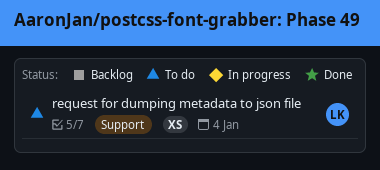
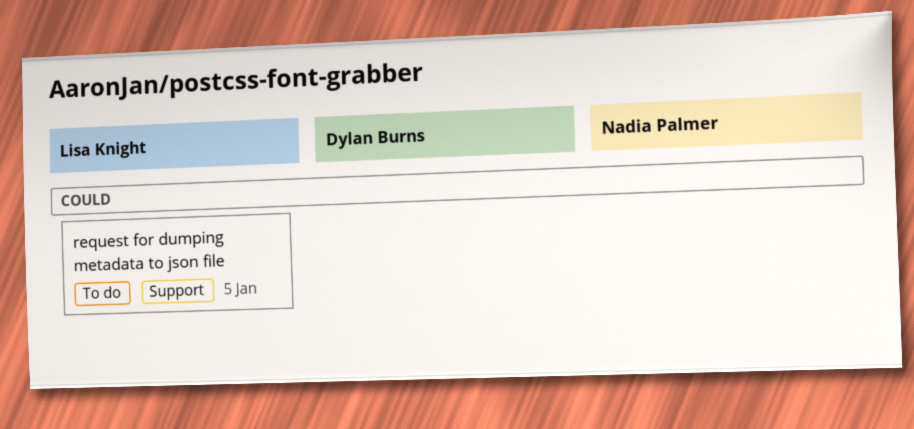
request for dumping metadata to json file, due: Jan 4 -> Jan 5

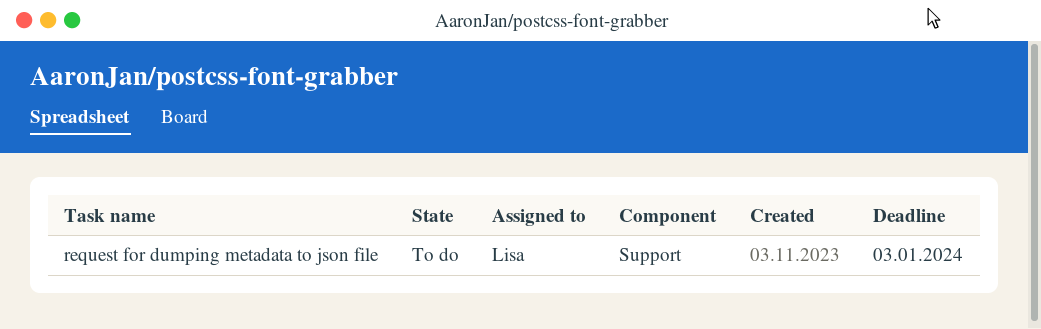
request for dumping metadata to json file, due: Jan 5 -> Jan 3

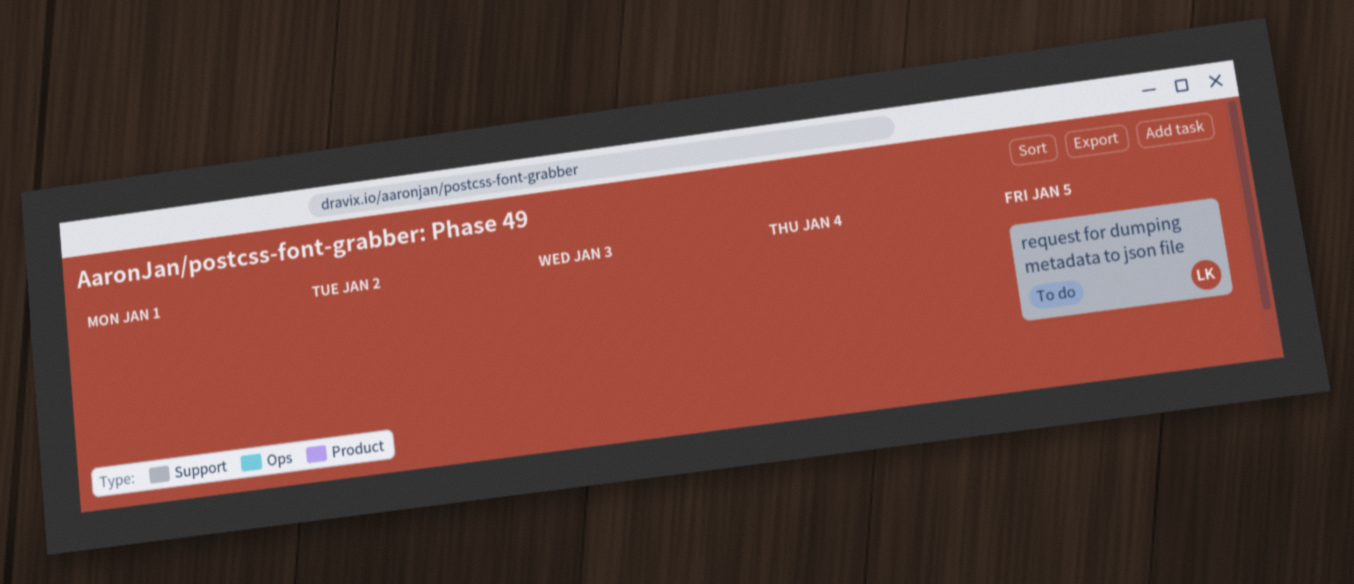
request for dumping metadata to json file, due: Jan 3 -> Jan 5

